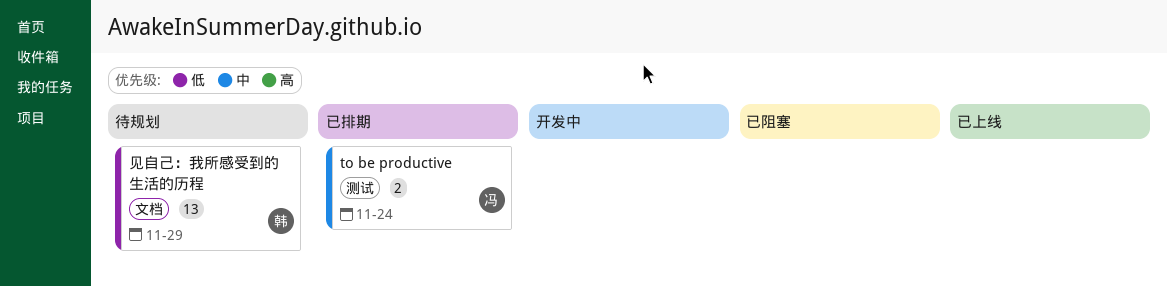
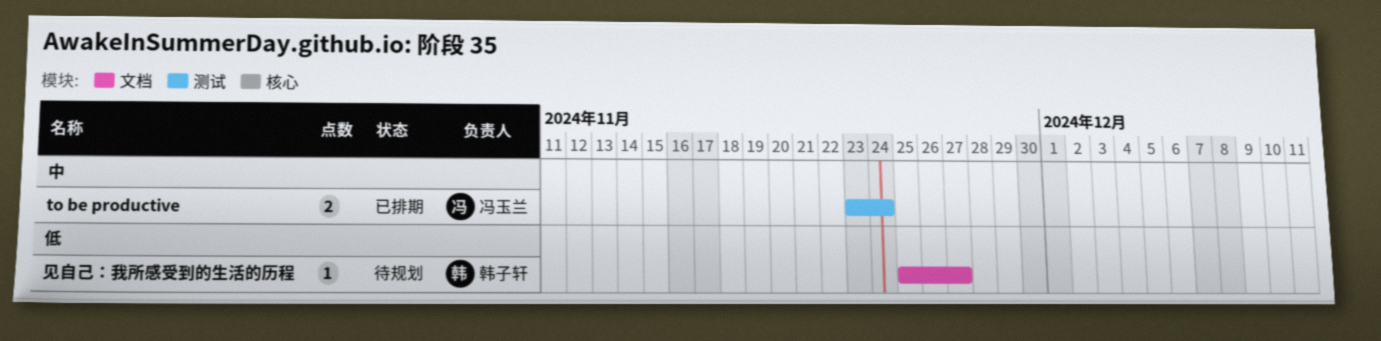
见自己：我所感受到的生活的历程, estimate: 13 -> 1
见自己：我所感受到的生活的历程, due: Nov 29 -> Nov 27

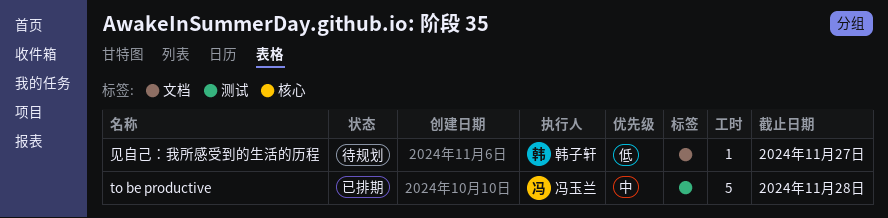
to be productive, estimate: 2 -> 5
to be productive, due: Nov 24 -> Nov 28

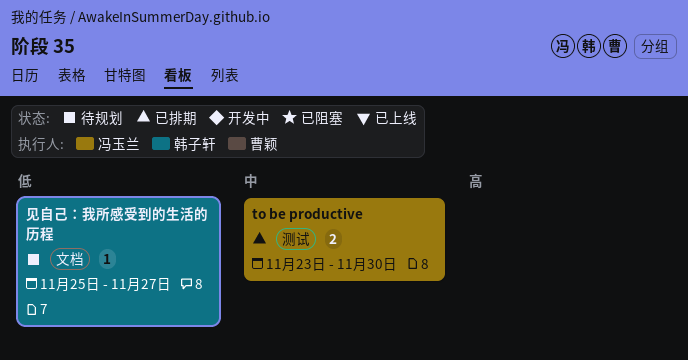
to be productive, estimate: 5 -> 2
to be productive, due: Nov 28 -> Nov 30

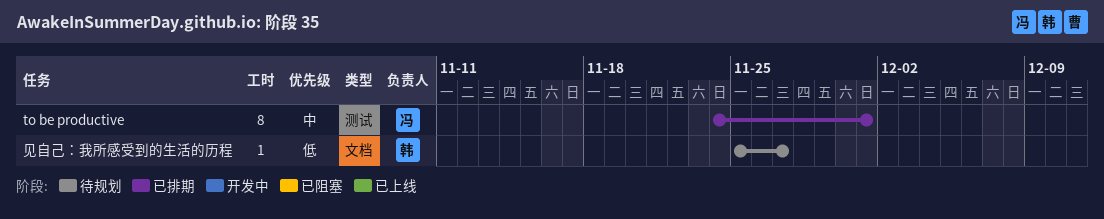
to be productive, estimate: 2 -> 8
to be productive, start: Nov 23 -> Nov 24
to be productive, due: Nov 30 -> Dec 1

